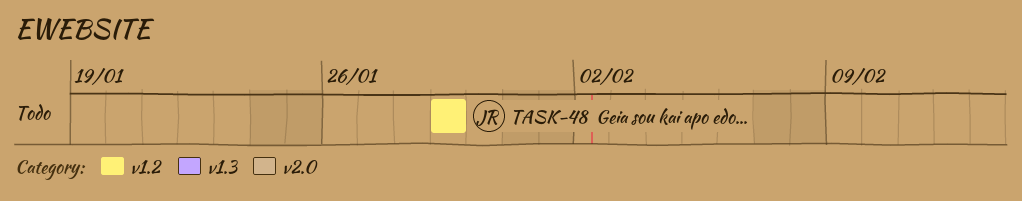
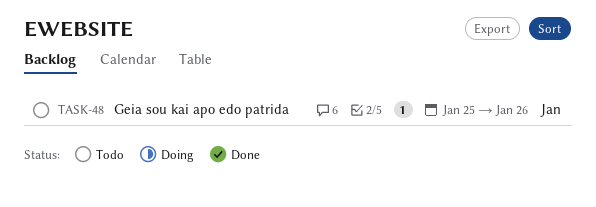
TASK-48, start: Jan 29 -> Jan 25
TASK-48, due: Jan 29 -> Jan 26

